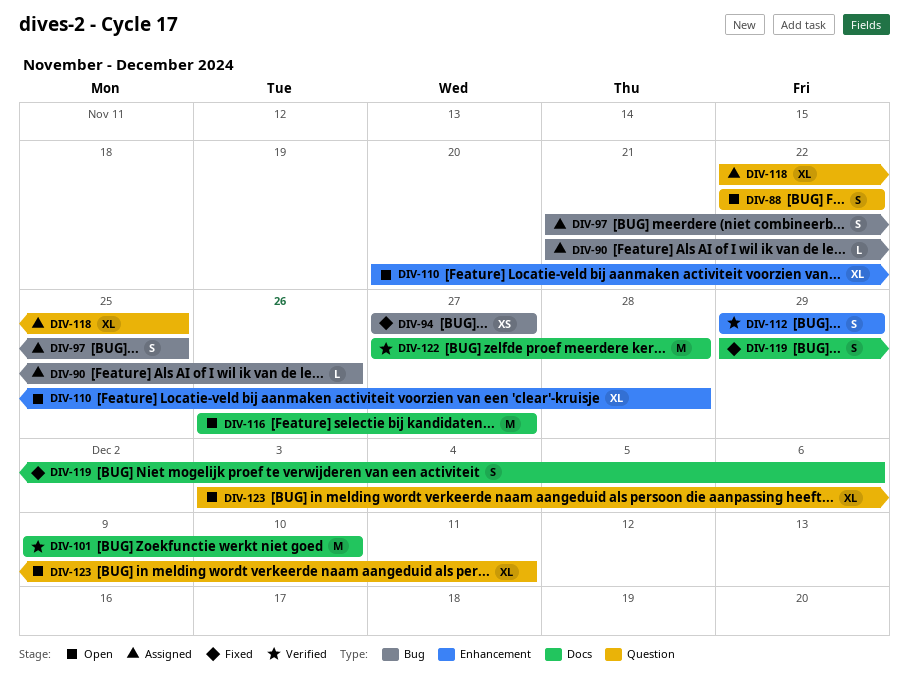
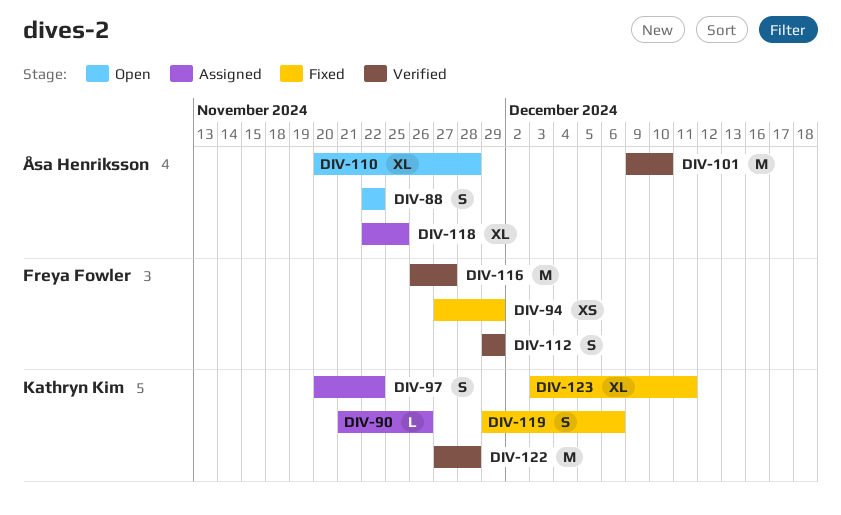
DIV-94, due: Nov 27 -> Nov 29
DIV-97, start: Nov 21 -> Nov 20
DIV-97, due: Nov 25 -> Nov 22
DIV-116, status: Open -> Verified
DIV-123, status: Open -> Fixed

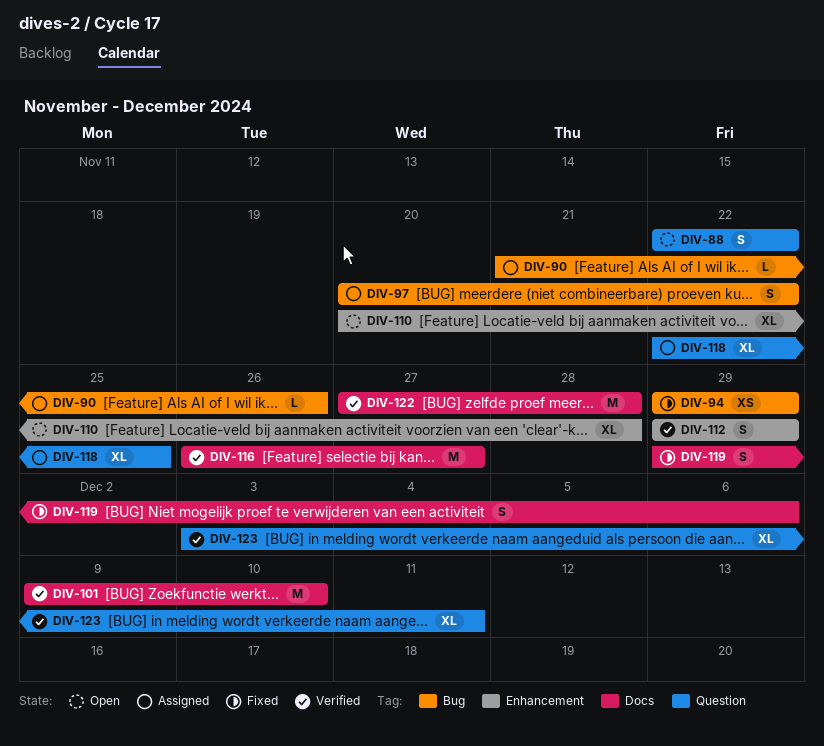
DIV-94, start: Nov 27 -> Nov 29
DIV-123, status: Fixed -> Verified

